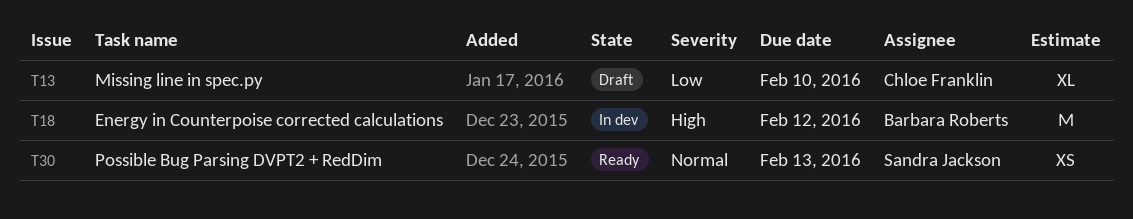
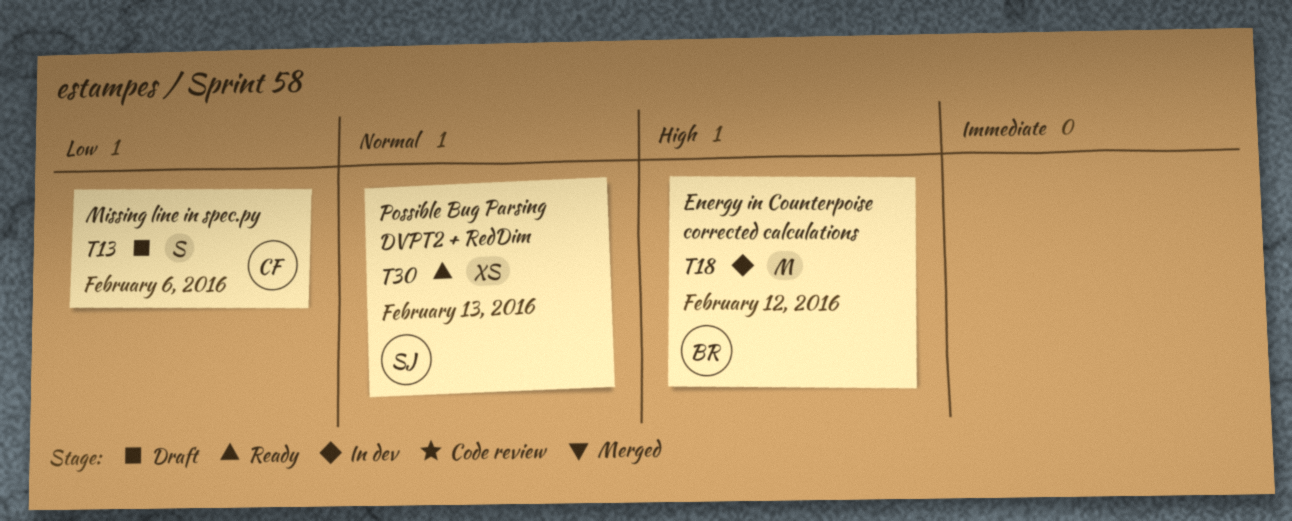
T13, estimate: XL -> S
T13, due: Feb 10 -> Feb 6

